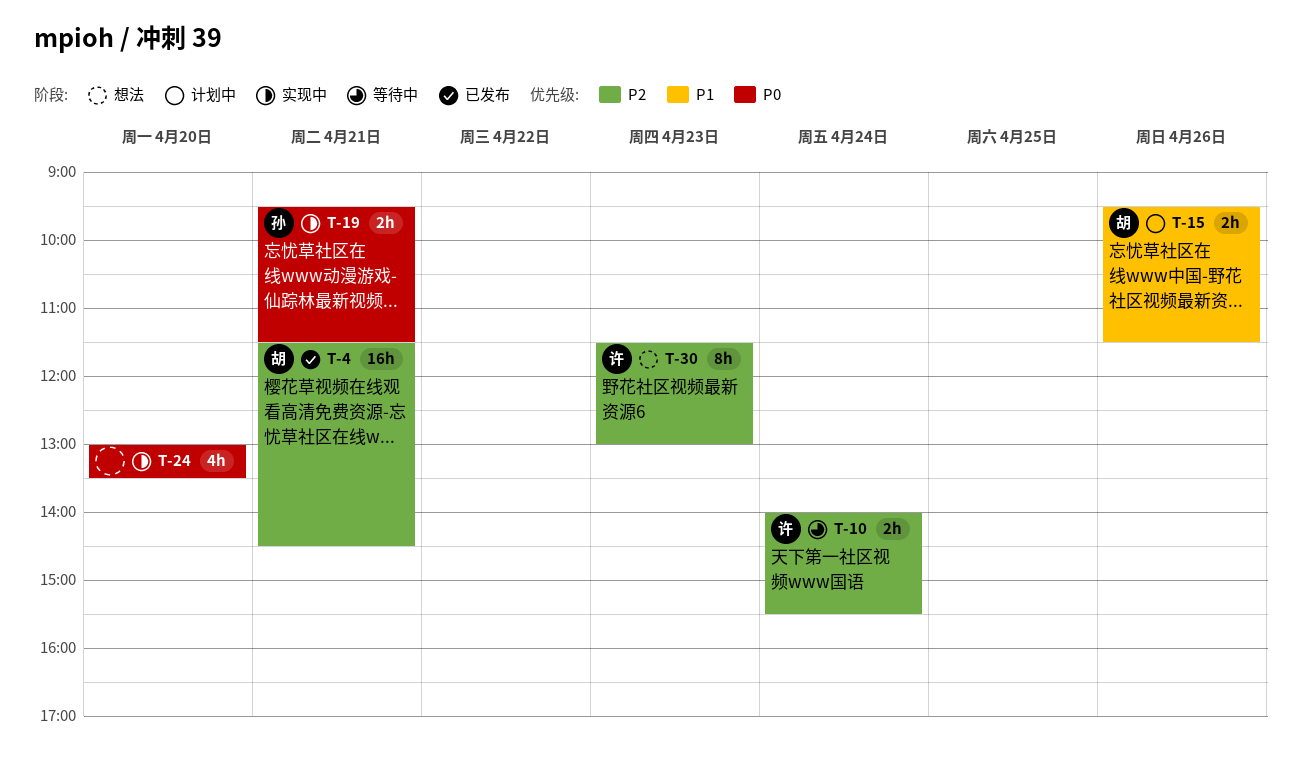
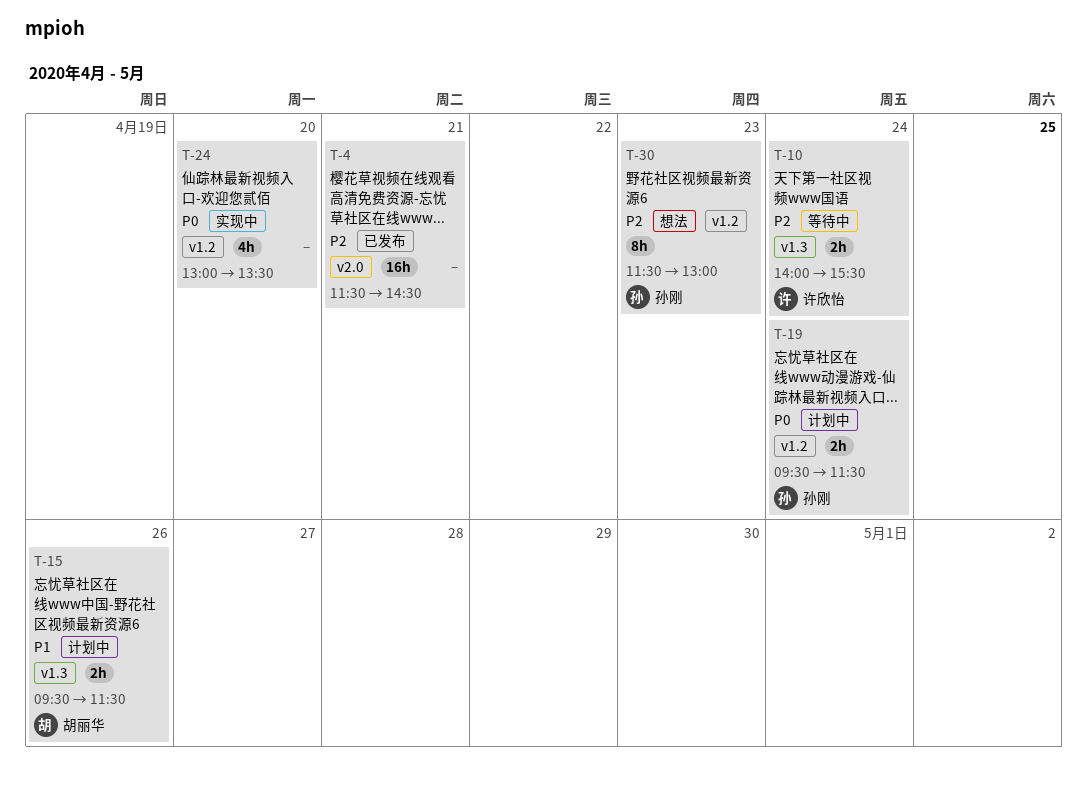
T-4, owner: 胡丽华 -> none
T-19, status: 实现中 -> 计划中
T-19, day: Apr 21 -> Apr 24
T-30, owner: 许欣怡 -> 孙刚

